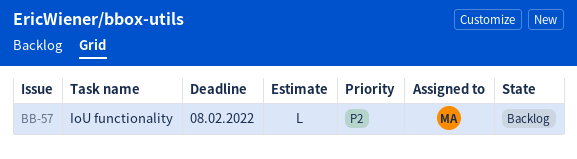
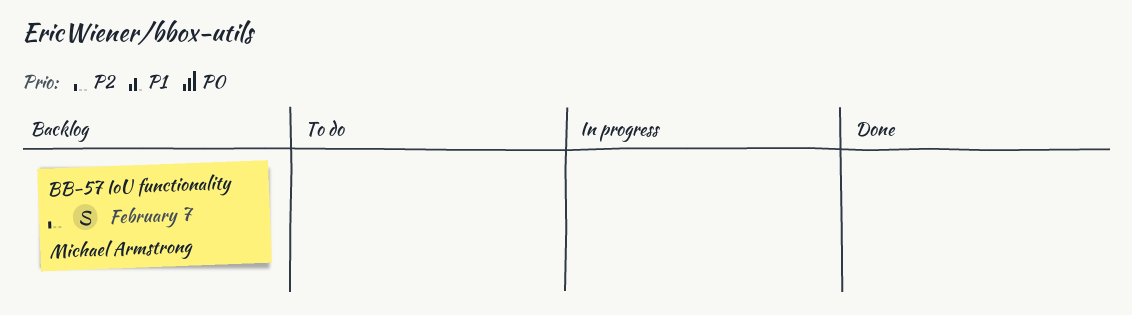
BB-57, estimate: L -> S
BB-57, due: Feb 8 -> Feb 7

